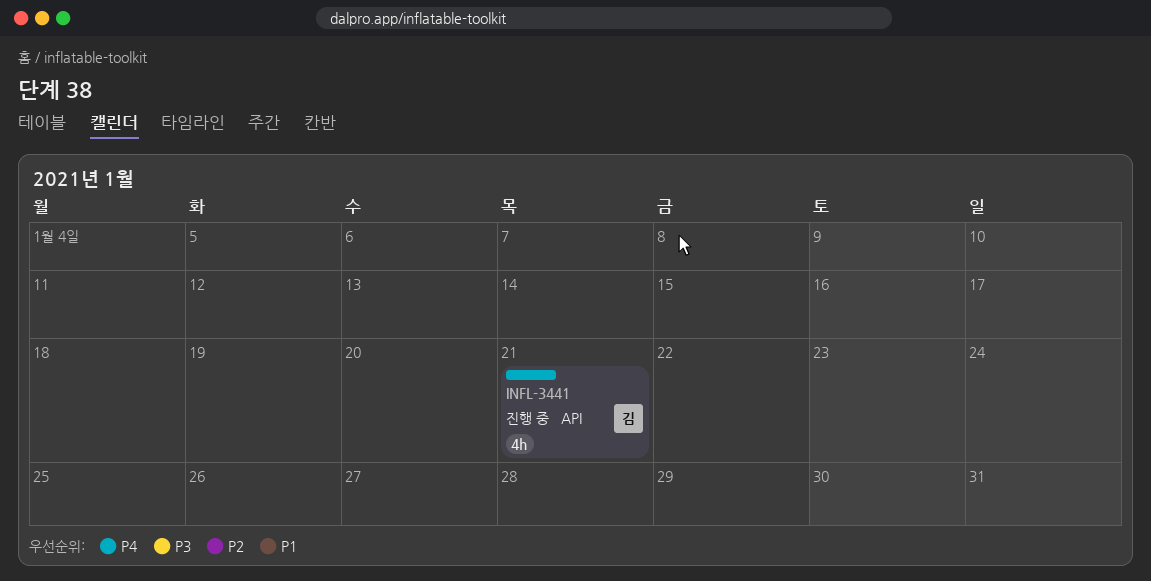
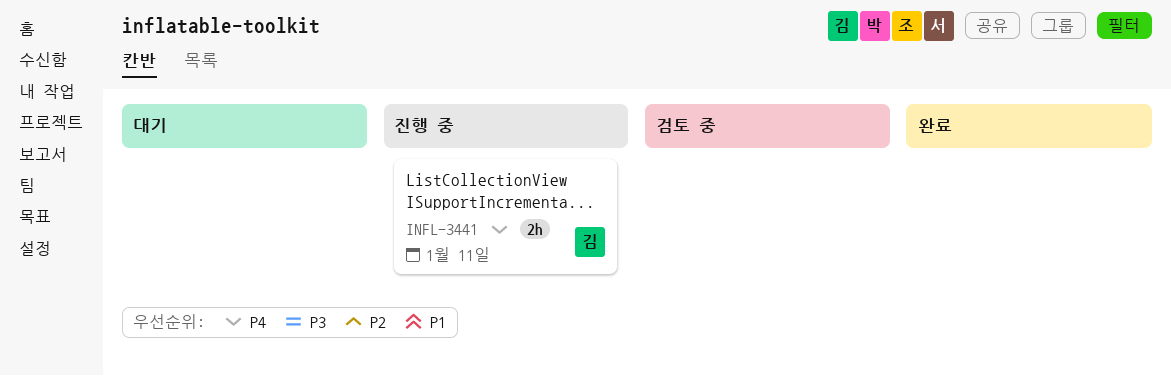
INFL-3441, estimate: 4h -> 2h
INFL-3441, due: Jan 21 -> Jan 11

